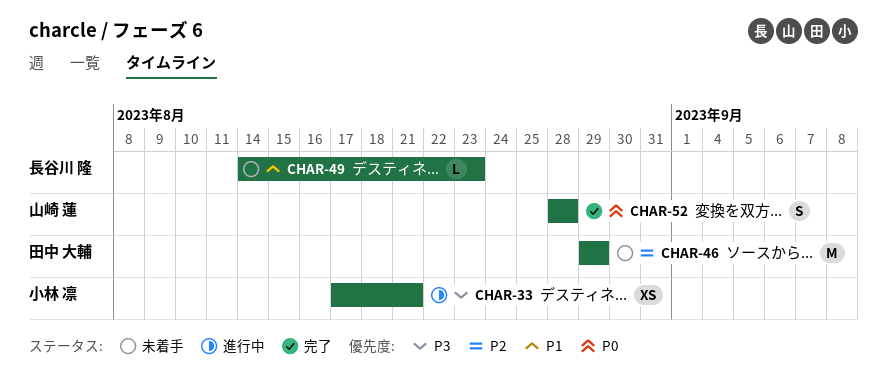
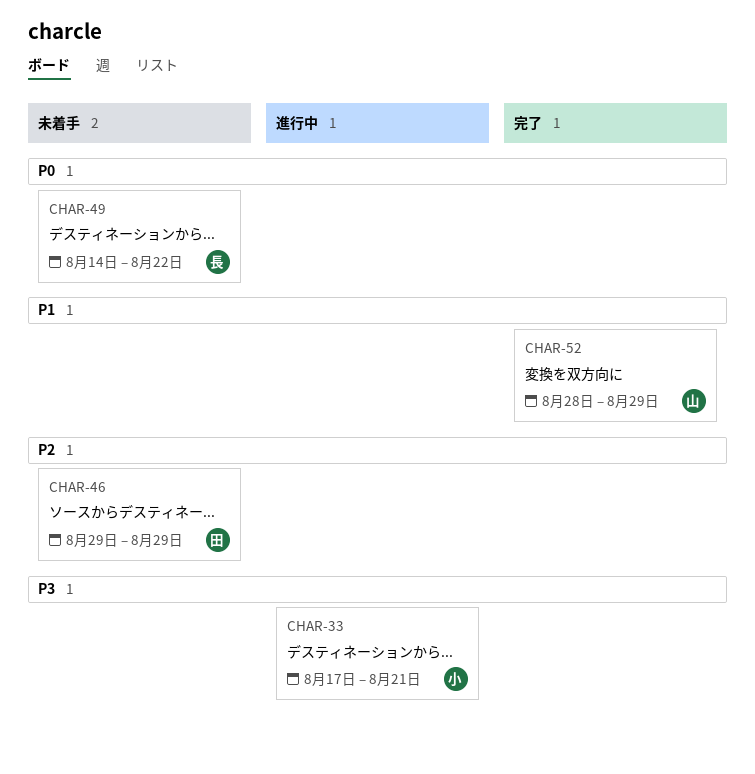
CHAR-49, priority: P1 -> P0
CHAR-49, due: Aug 23 -> Aug 22
CHAR-52, priority: P0 -> P1
CHAR-52, due: Aug 28 -> Aug 29

